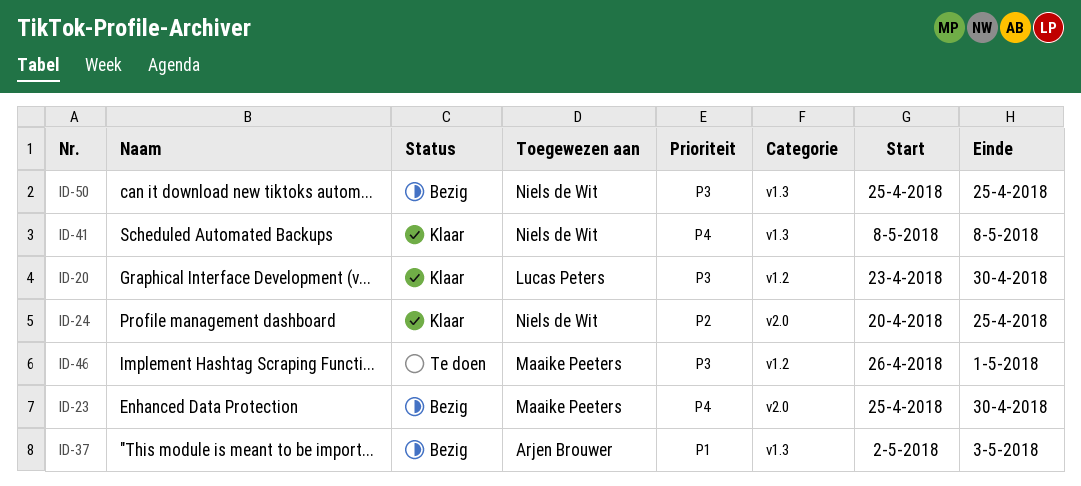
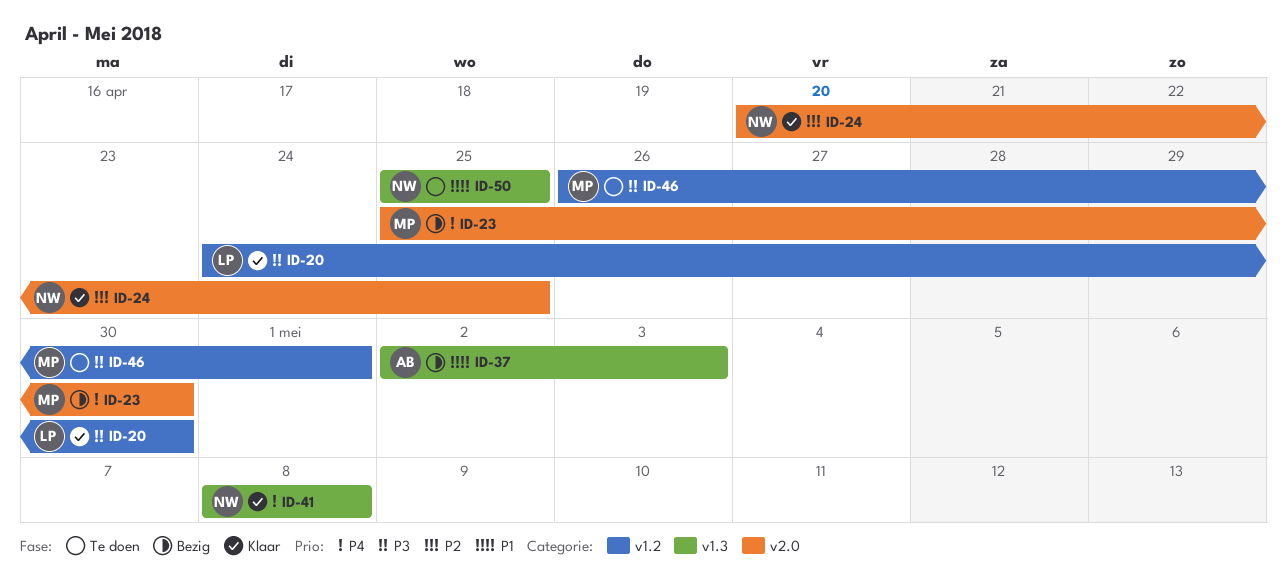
ID-20, start: Apr 23 -> Apr 24
ID-50, status: Bezig -> Te doen
ID-50, priority: P3 -> P1

